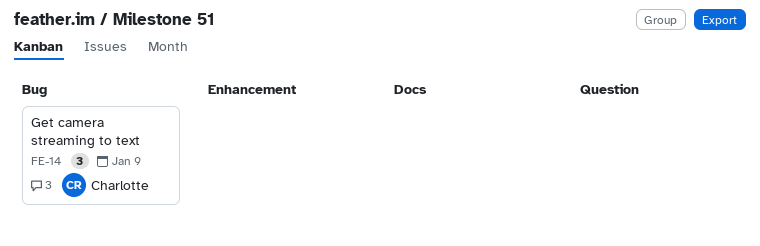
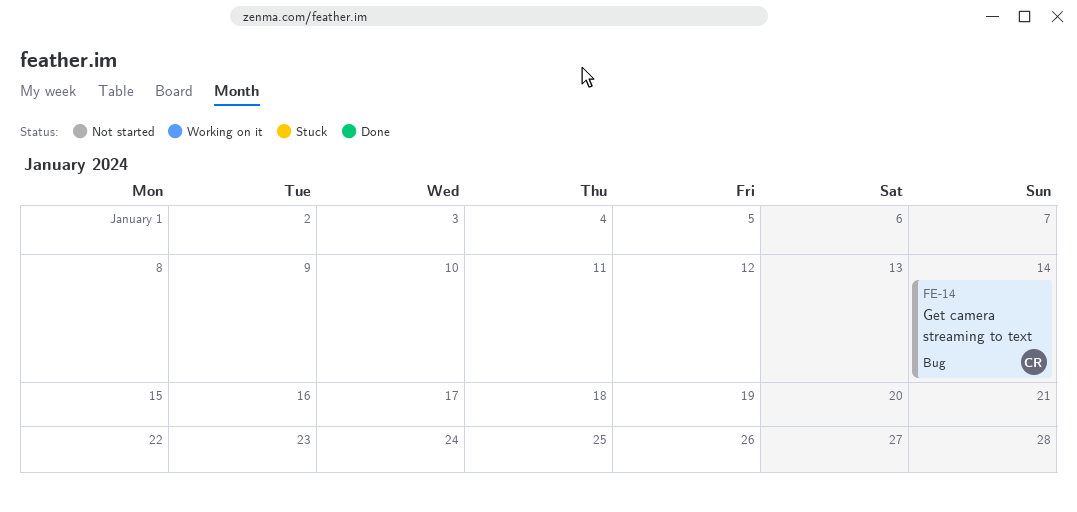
FE-14, due: Jan 9 -> Jan 14

